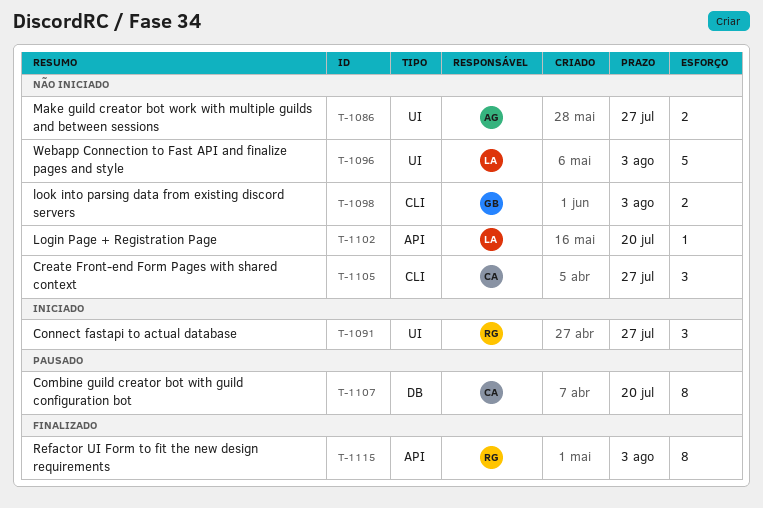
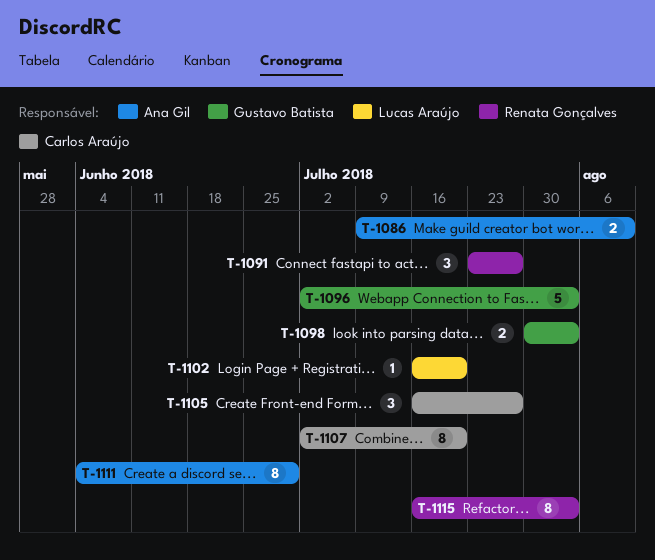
T-1086, due: Jul 27 -> Aug 10
T-1096, owner: Lucas Araújo -> Gustavo Batista
T-1111: none -> present

